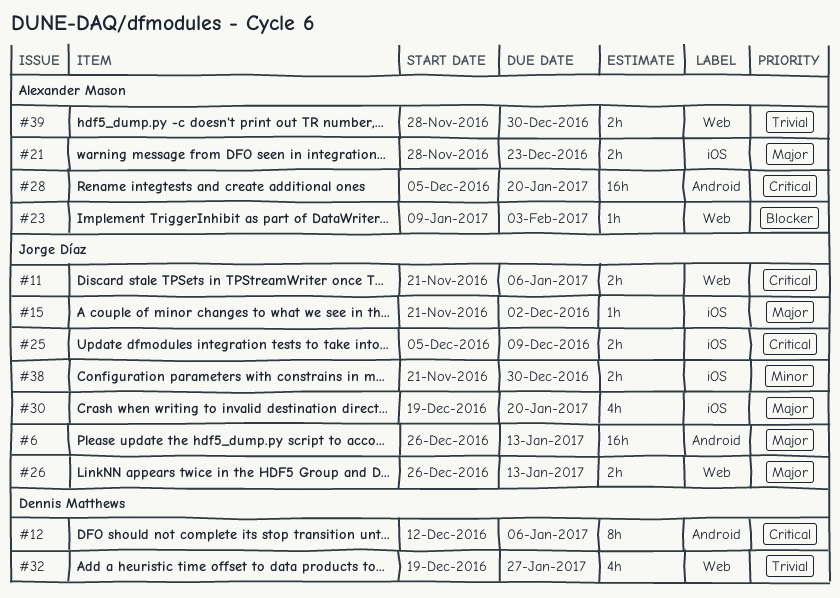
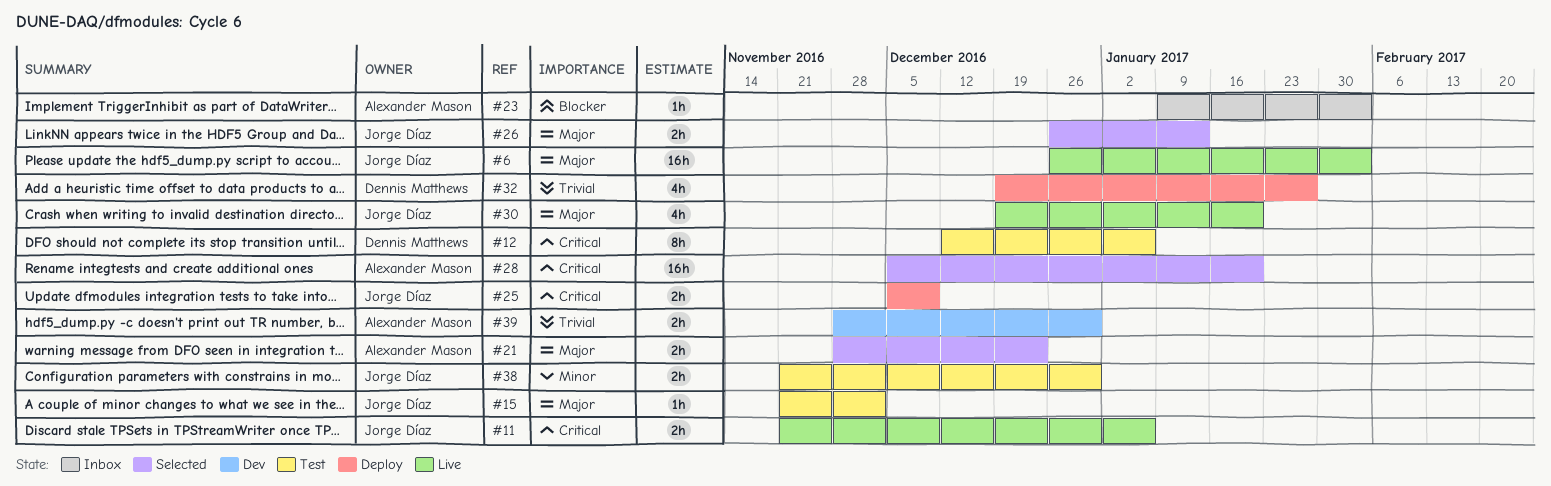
#6, due: Jan 13 -> Feb 3

